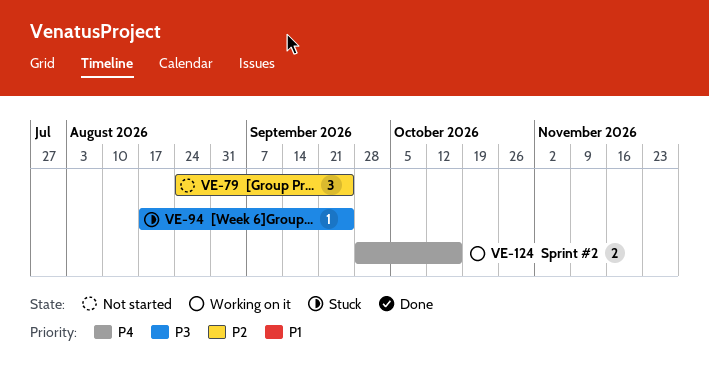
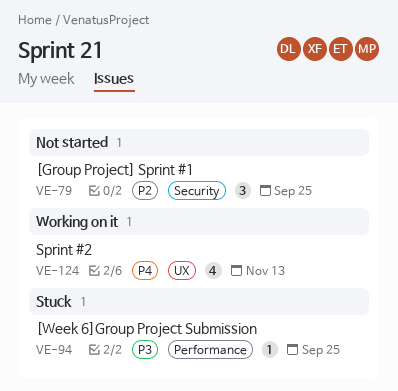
VE-124, estimate: 2 -> 4
VE-124, due: Oct 16 -> Nov 13

